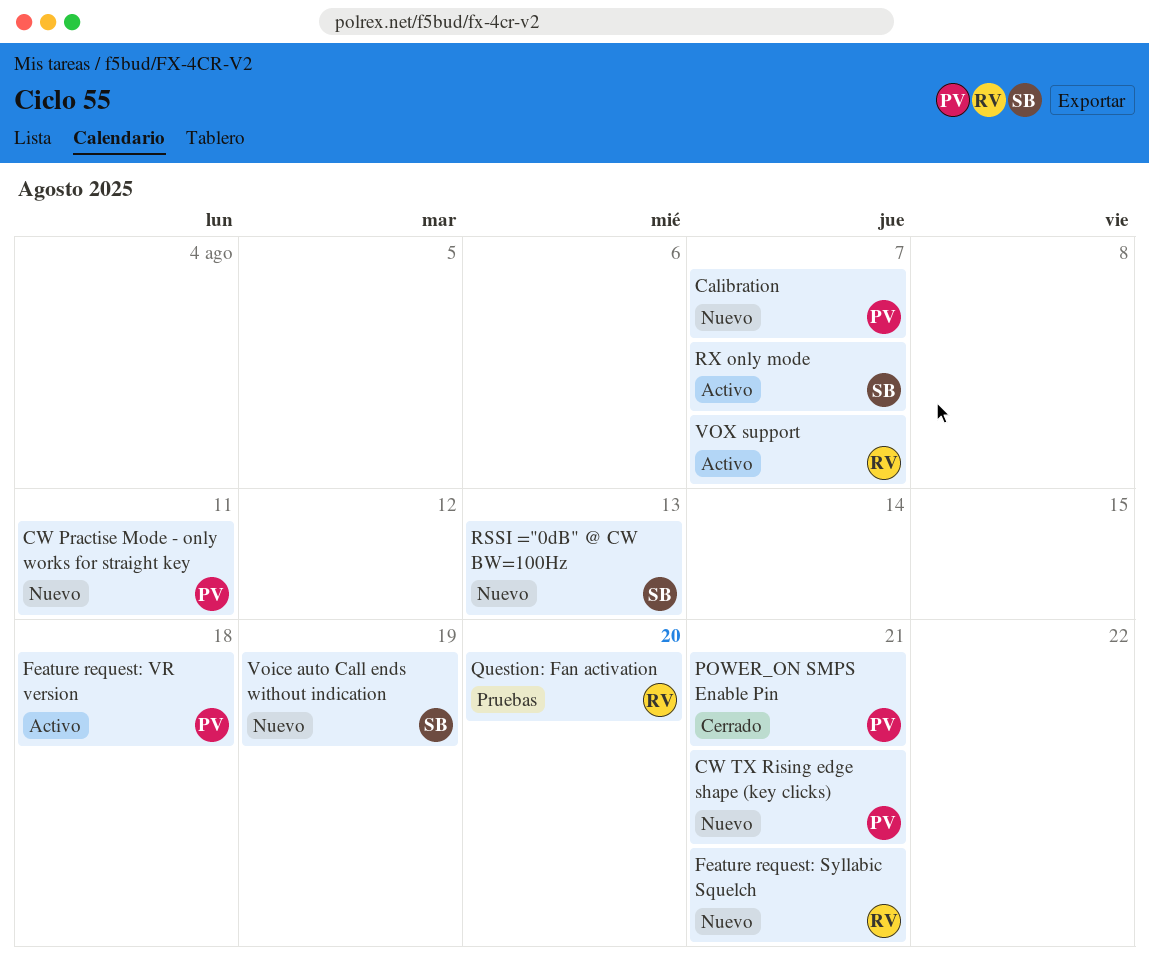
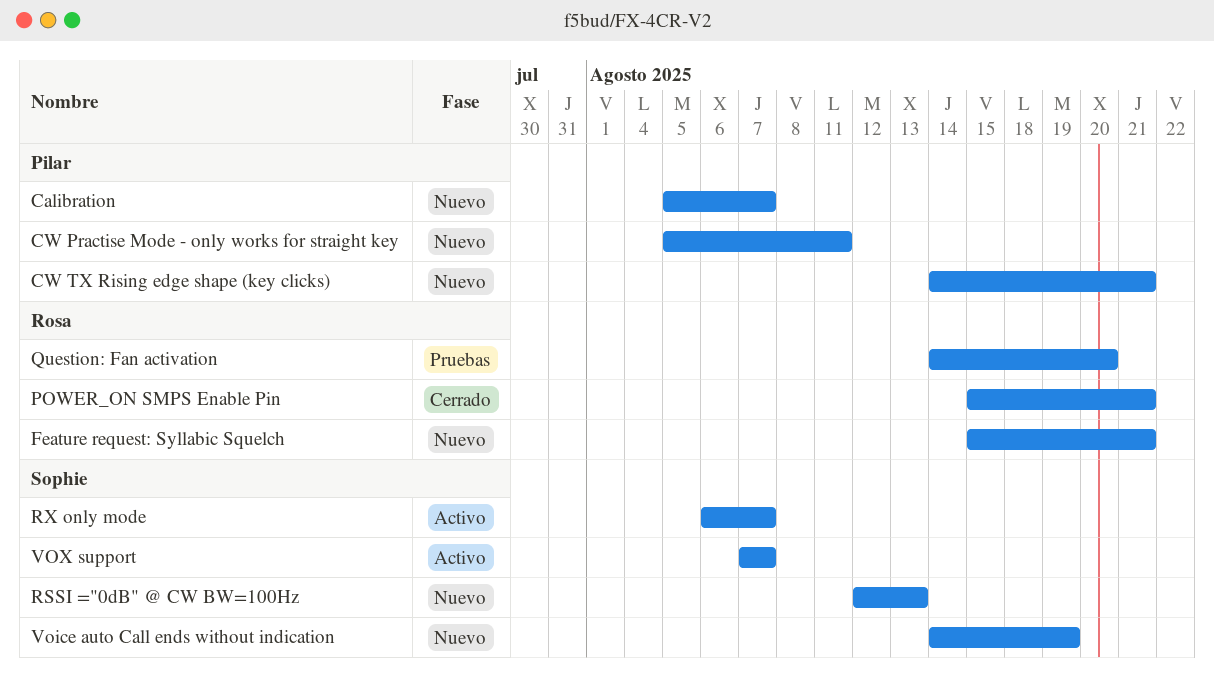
Feature request: VR version: present -> none
POWER_ON SMPS Enable Pin, owner: Pilar -> Rosa
VOX support, owner: Rosa -> Sophie

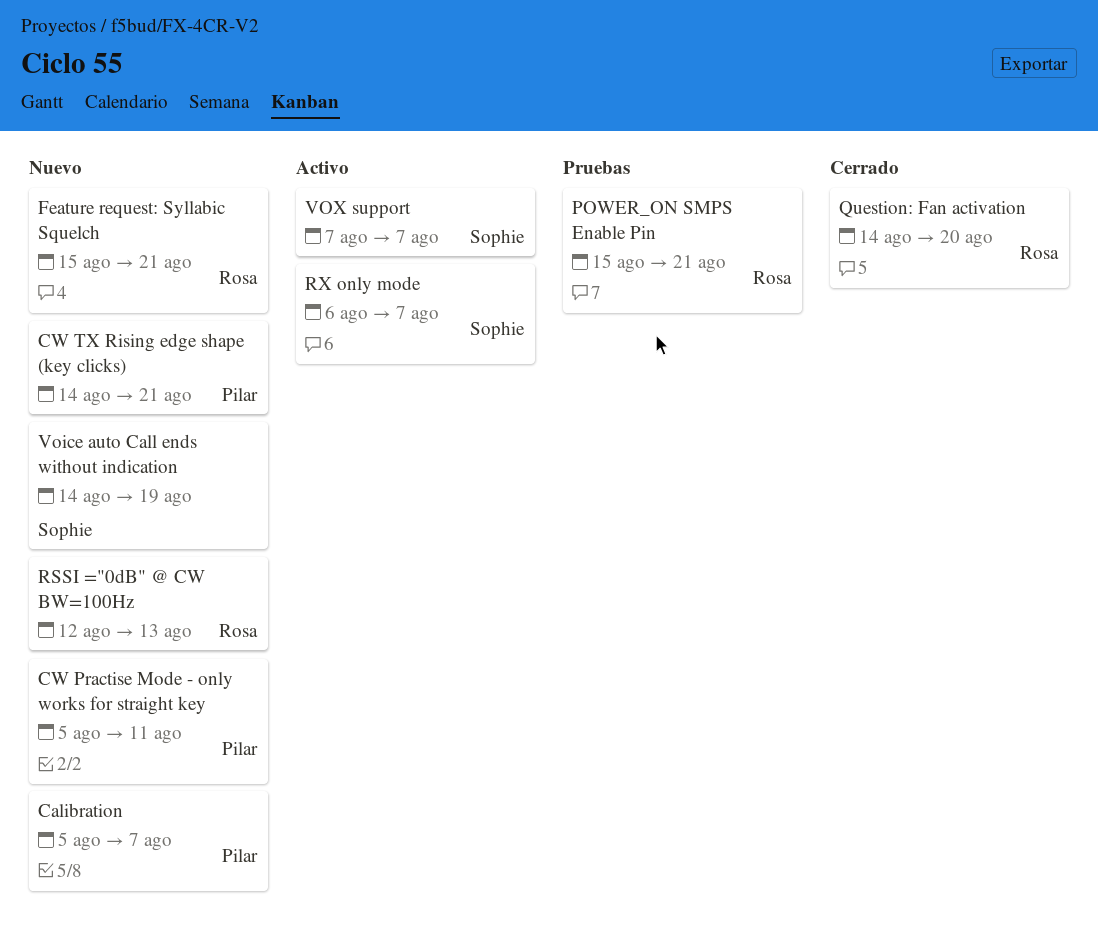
POWER_ON SMPS Enable Pin, status: Cerrado -> Pruebas
Question: Fan activation, status: Pruebas -> Cerrado
RSSI ="0dB" @ CW BW=100Hz, owner: Sophie -> Rosa

